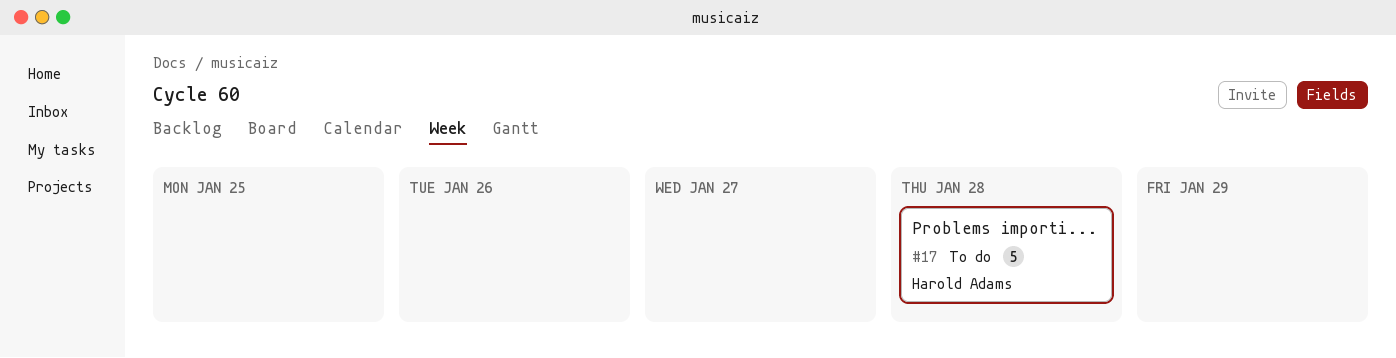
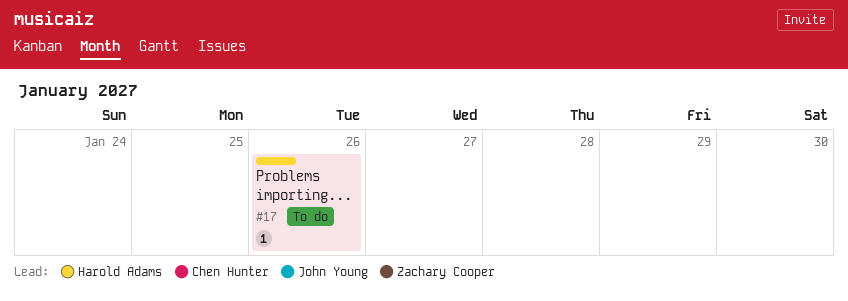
#17, estimate: 5 -> 1
#17, due: Jan 28 -> Jan 26

